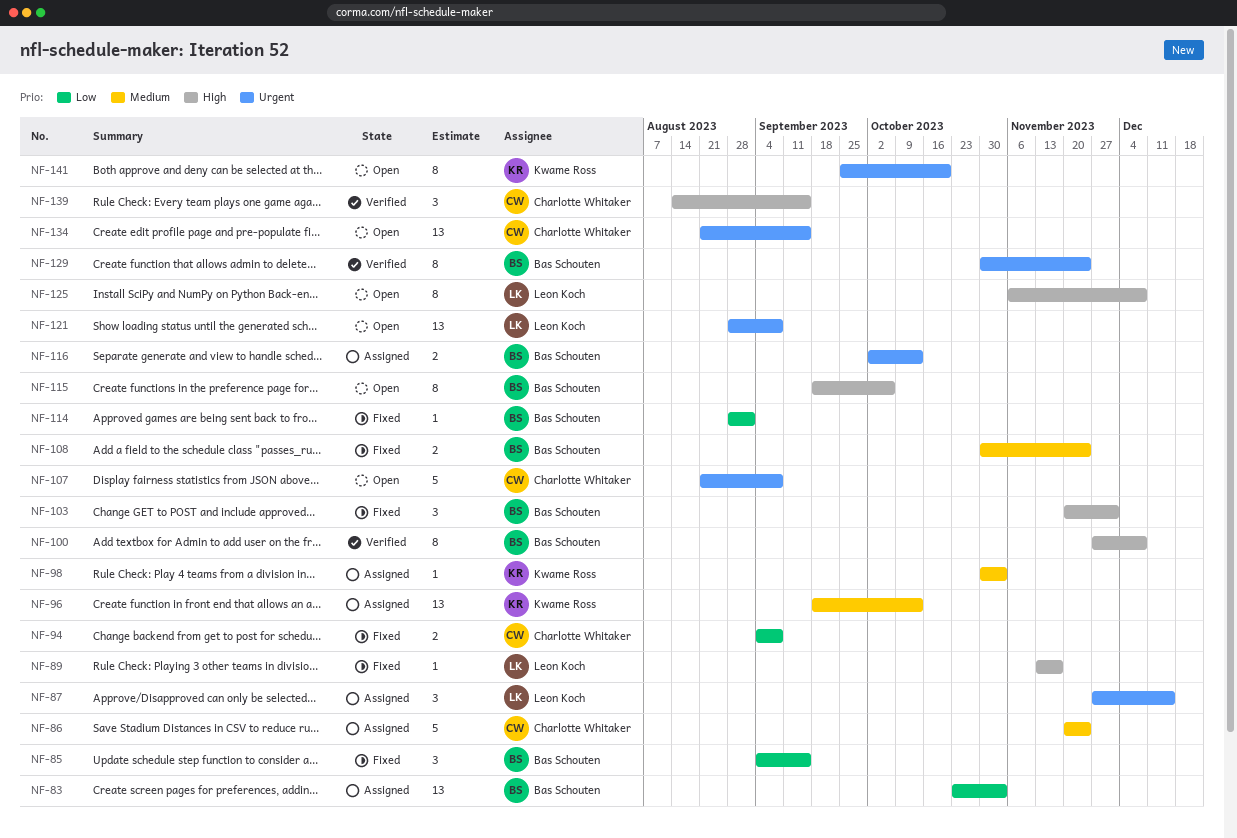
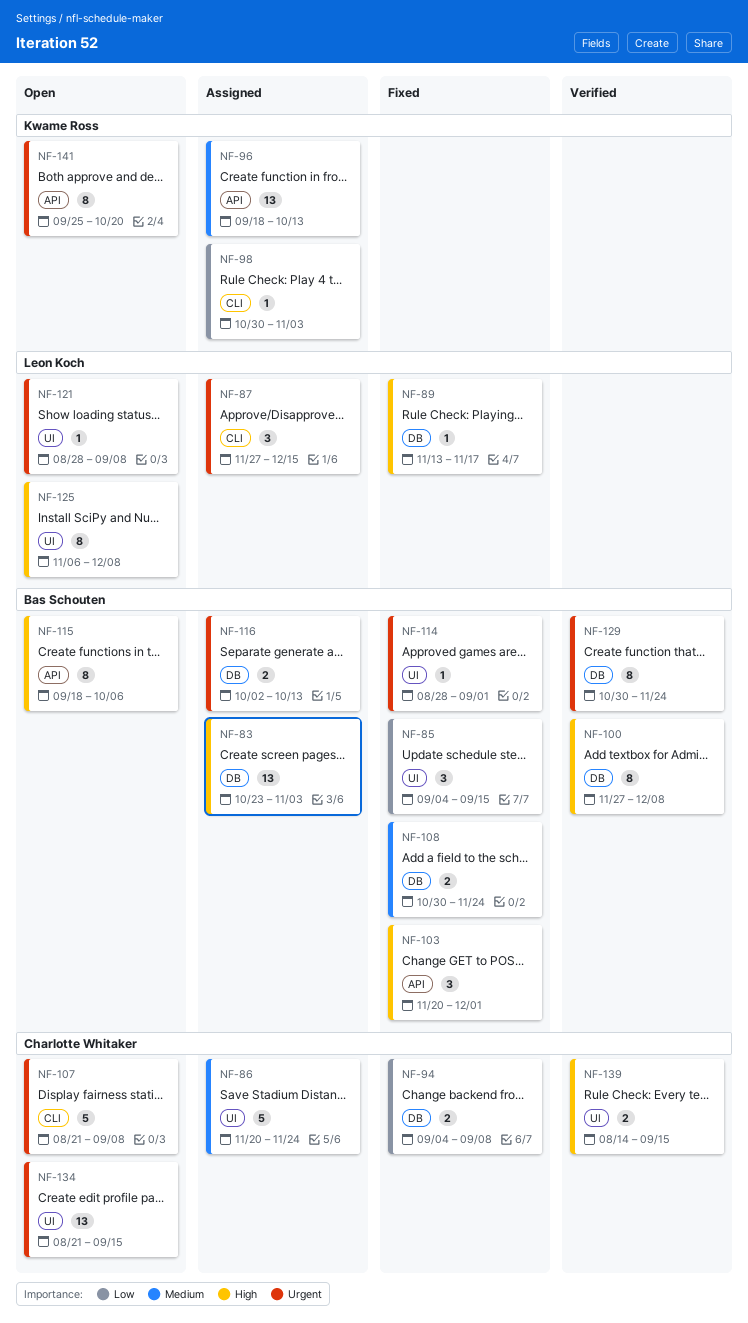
NF-83, priority: Low -> High
NF-98, priority: Medium -> Low
NF-114, priority: Low -> Urgent
NF-121, estimate: 13 -> 1
NF-139, estimate: 3 -> 2

